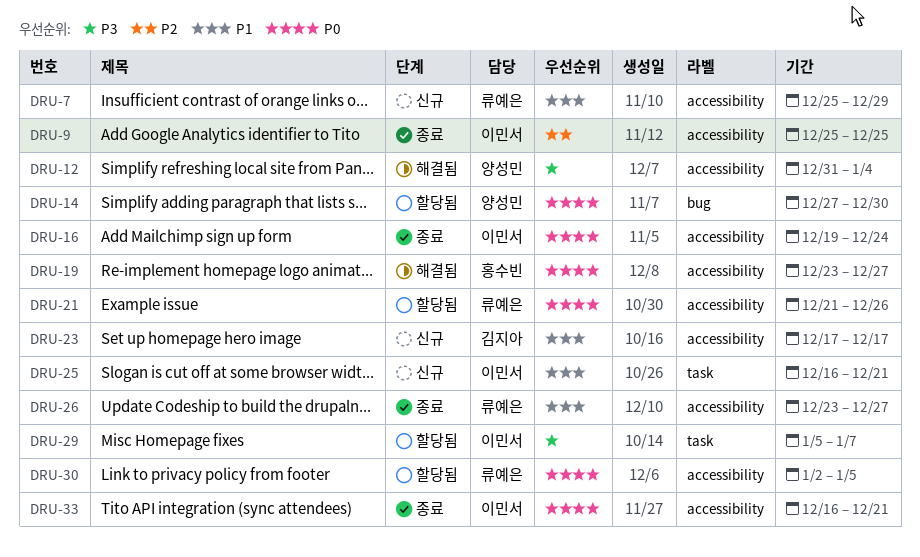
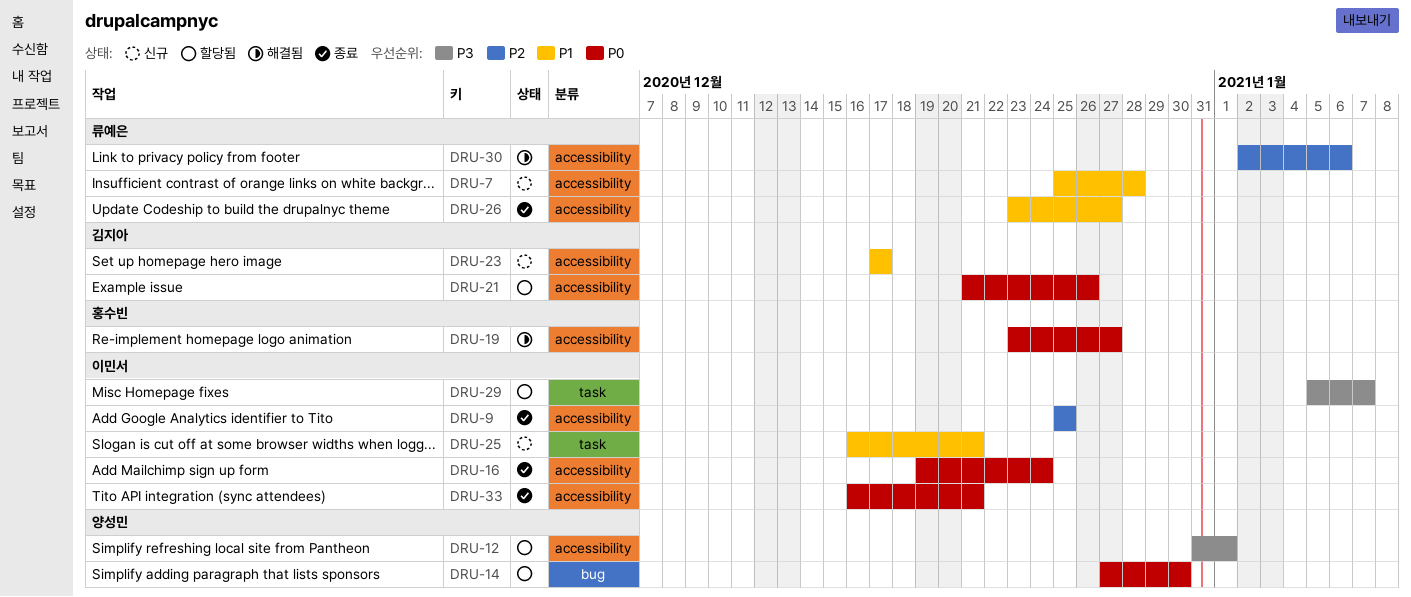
DRU-7, due: Dec 29 -> Dec 28
DRU-12, status: 해결됨 -> 할당됨
DRU-12, due: Jan 4 -> Jan 1
DRU-21, owner: 류예은 -> 김지아
DRU-30, status: 할당됨 -> 해결됨
DRU-30, priority: P0 -> P2
DRU-30, due: Jan 5 -> Jan 6

